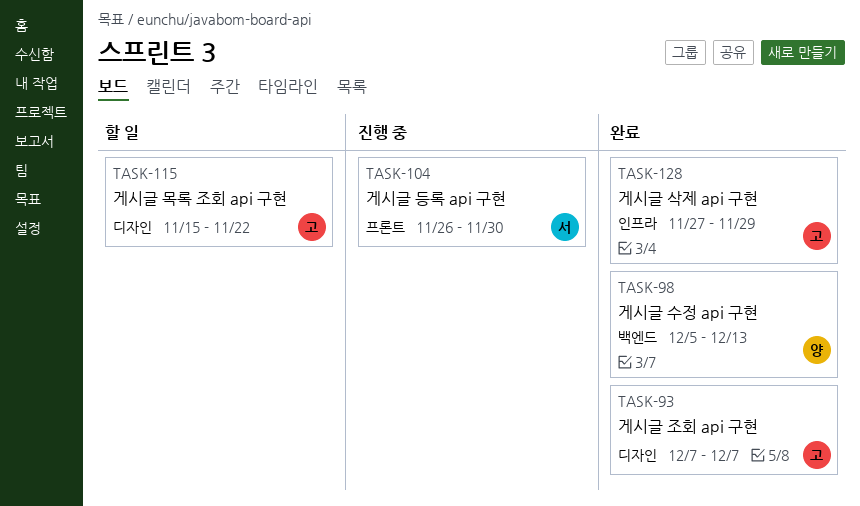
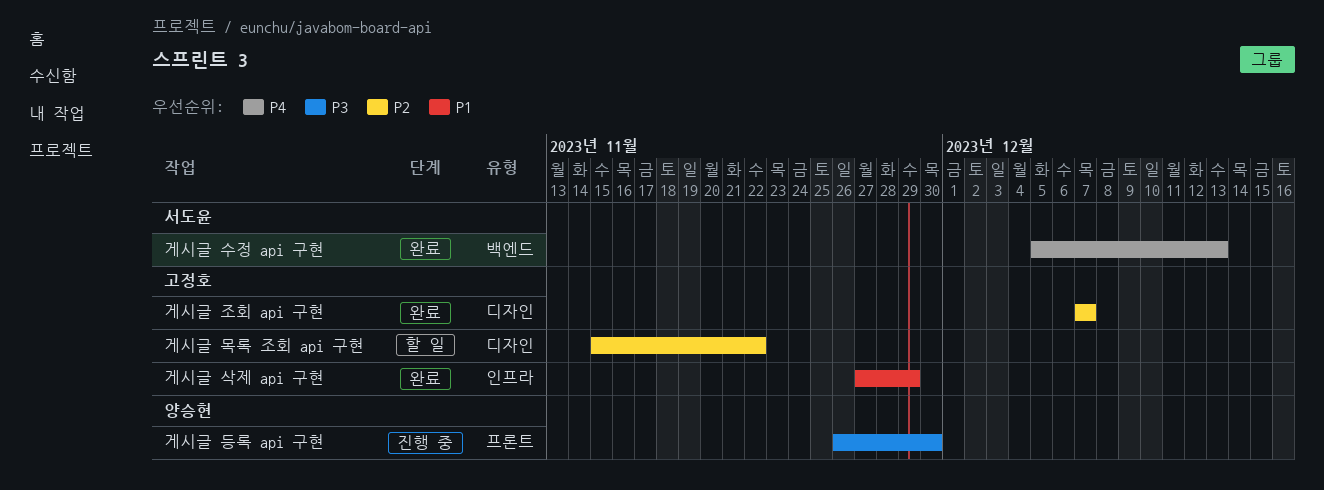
게시글 등록 api 구현, owner: 서도윤 -> 양승현
게시글 수정 api 구현, owner: 양승현 -> 서도윤

